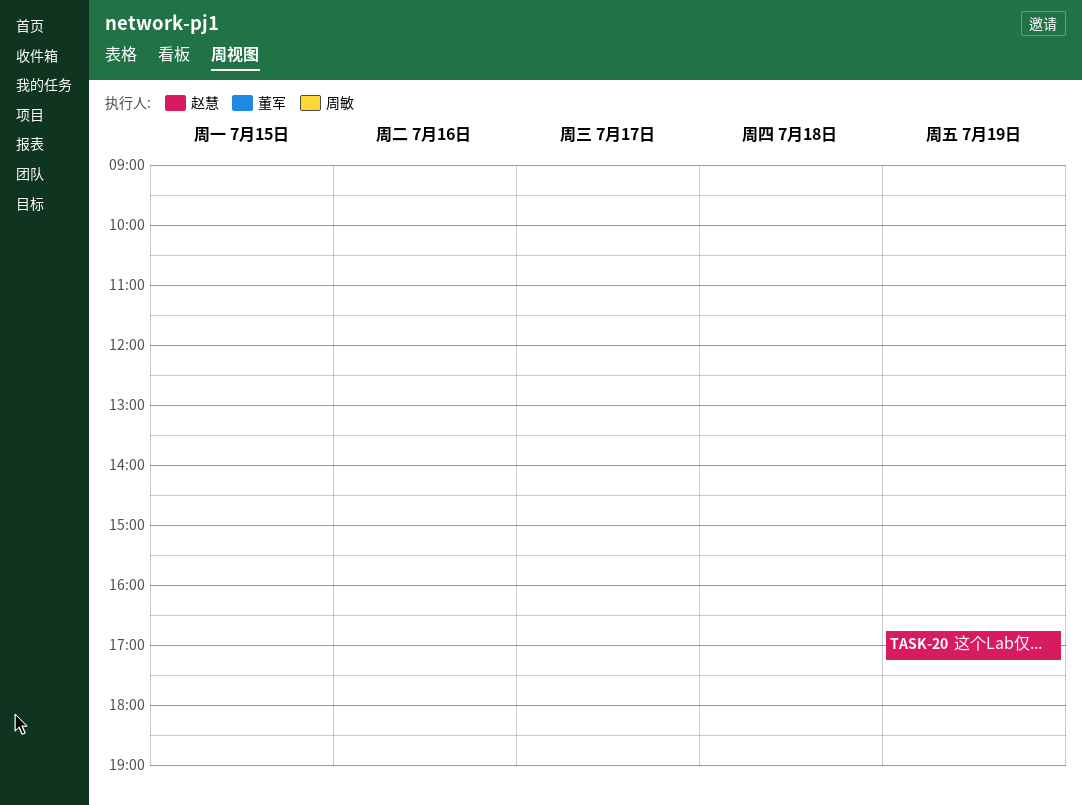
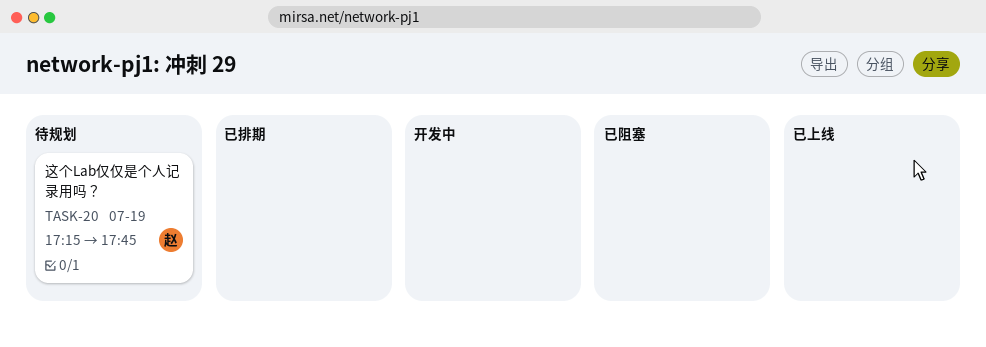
TASK-20, begins: 16:45 -> 17:15
TASK-20, ends: 17:15 -> 17:45

